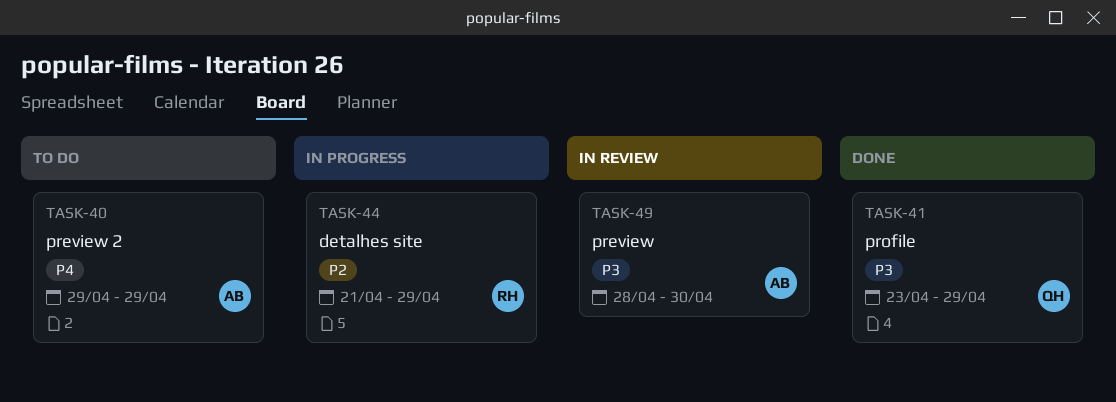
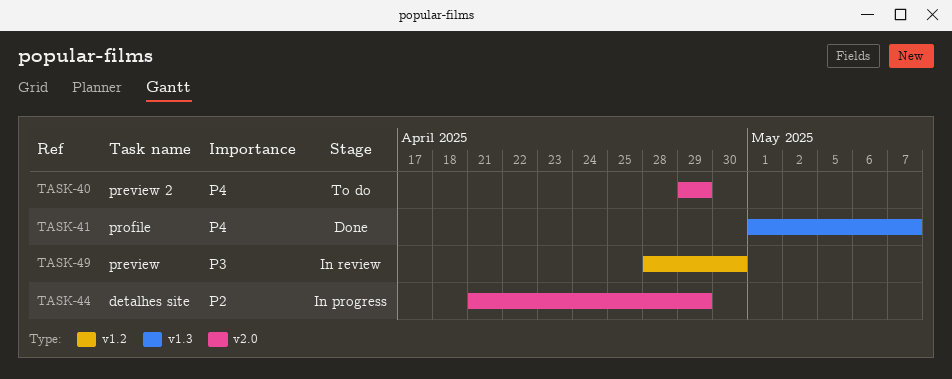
TASK-41, priority: P3 -> P4
TASK-41, start: Apr 23 -> May 1
TASK-41, due: Apr 29 -> May 7

